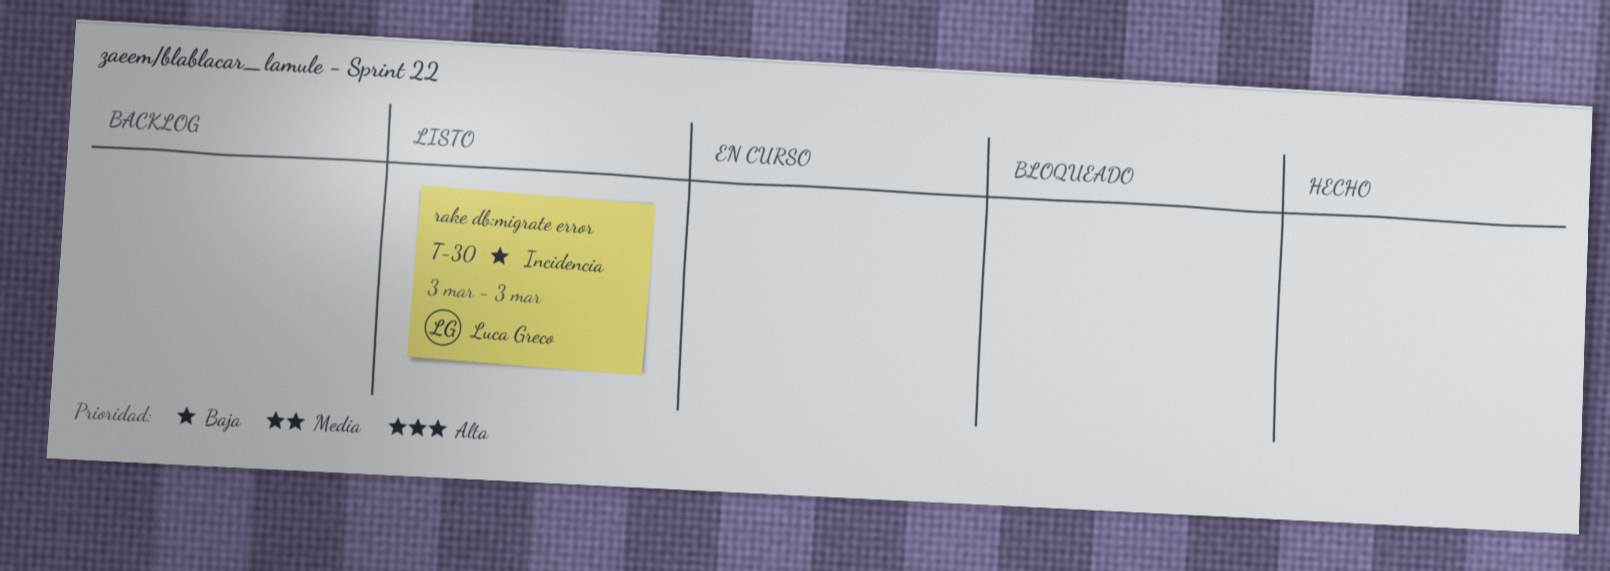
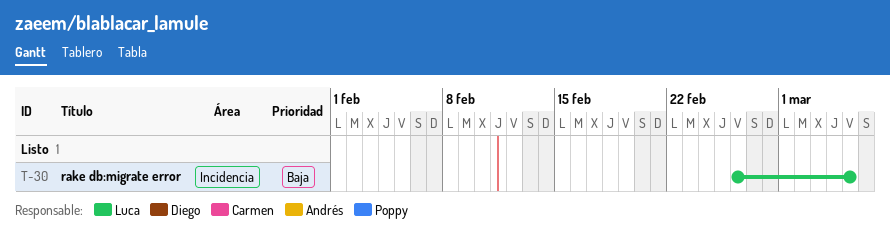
T-30, start: Mar 3 -> Feb 26
T-30, due: Mar 3 -> Mar 5

